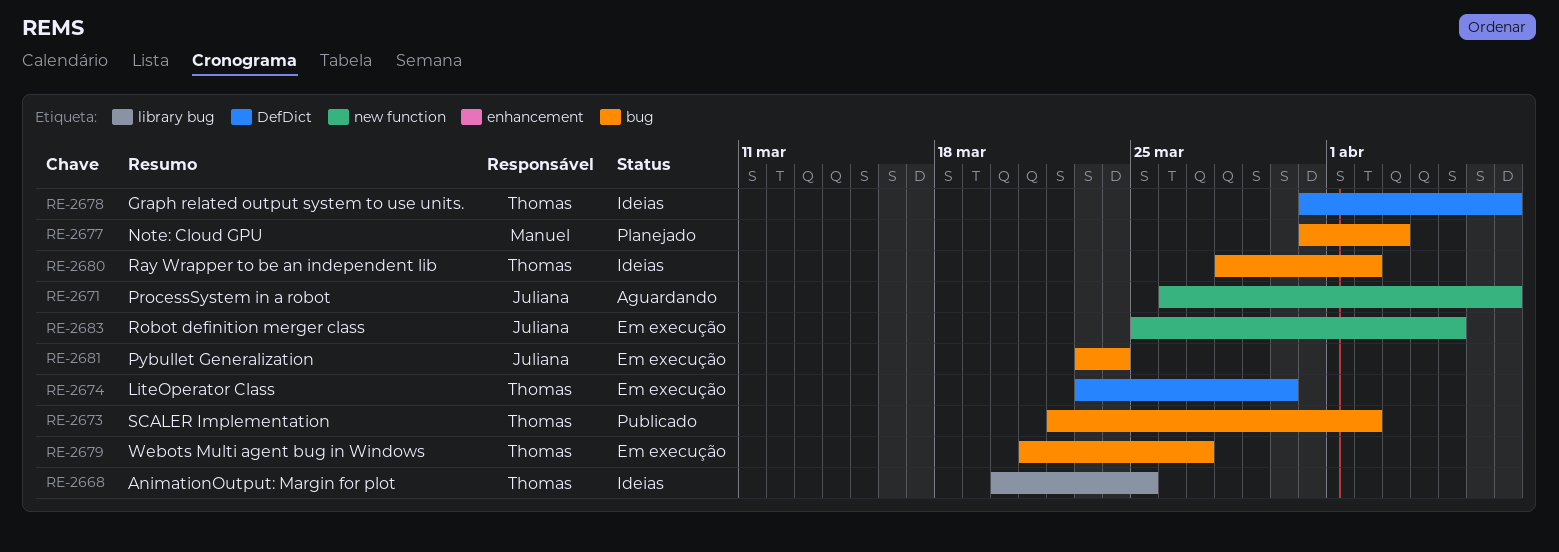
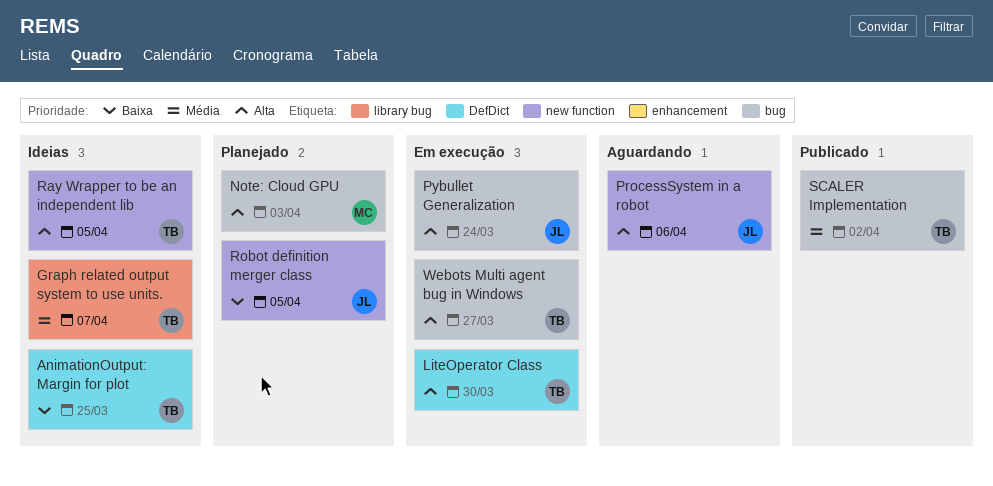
AnimationOutput: Margin for plot, label: library bug -> DefDict
Graph related output system to use units., label: DefDict -> library bug
ProcessSystem in a robot, due: Apr 7 -> Apr 6
Ray Wrapper to be an independent lib, label: bug -> new function
Ray Wrapper to be an independent lib, due: Apr 2 -> Apr 5
Robot definition merger class, status: Em execução -> Planejado

